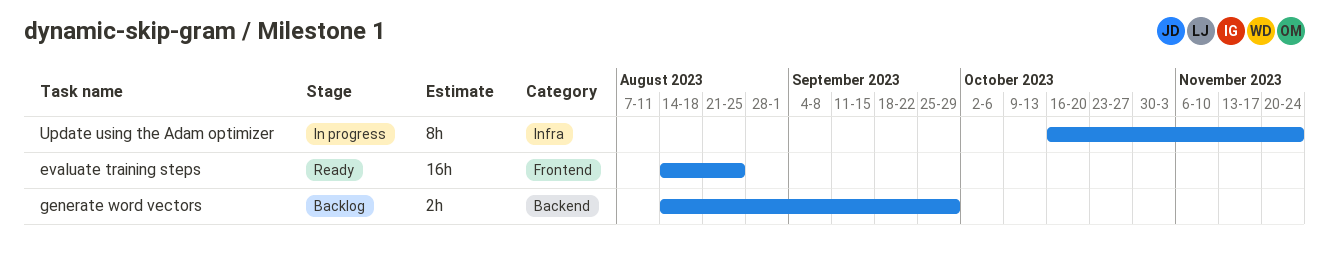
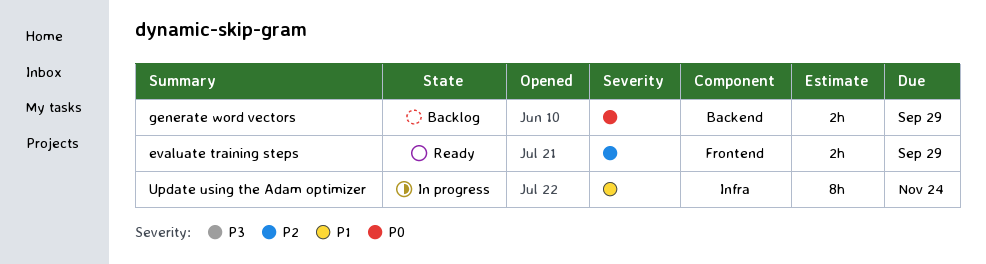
evaluate training steps, estimate: 16h -> 2h
evaluate training steps, due: Aug 25 -> Sep 29

